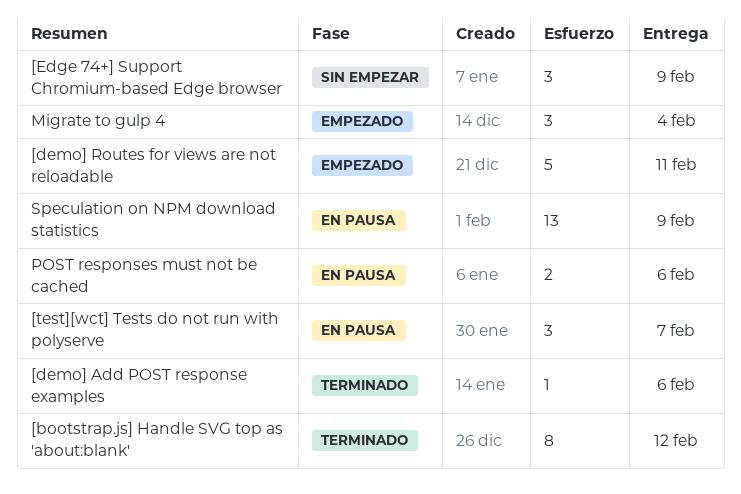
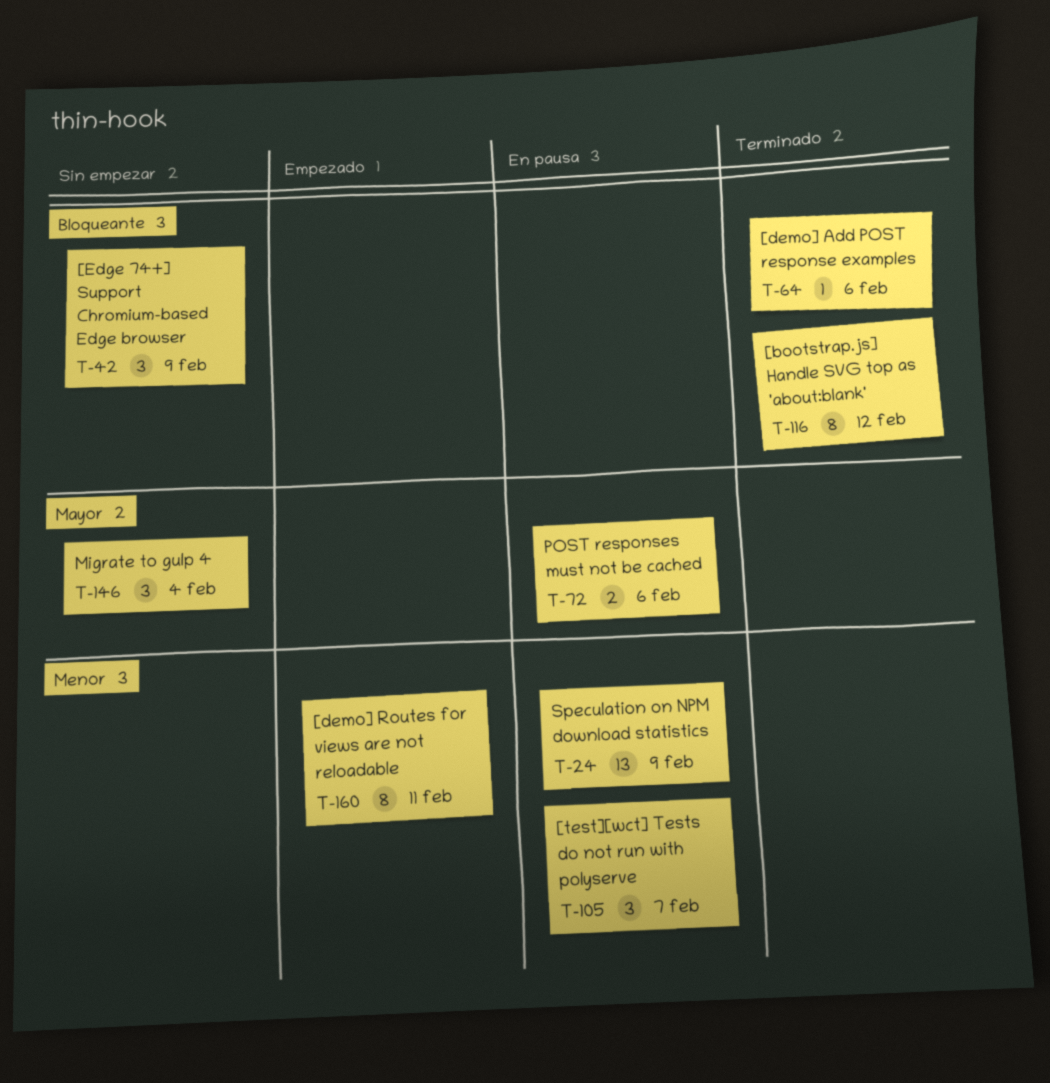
[demo] Routes for views are not reloadable, estimate: 5 -> 8
Migrate to gulp 4, status: Empezado -> Sin empezar

